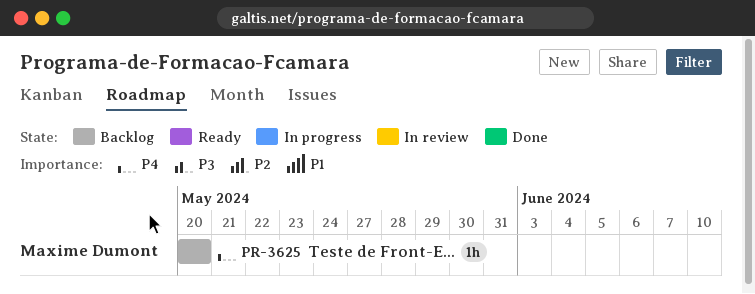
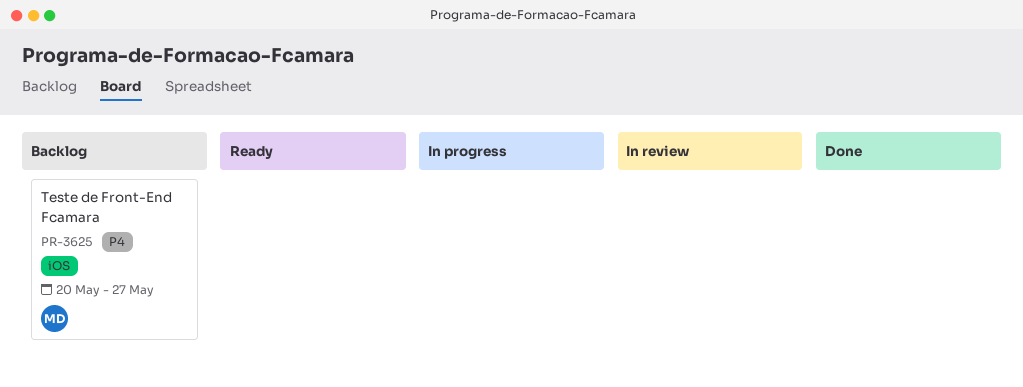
PR-3625, due: May 20 -> May 27

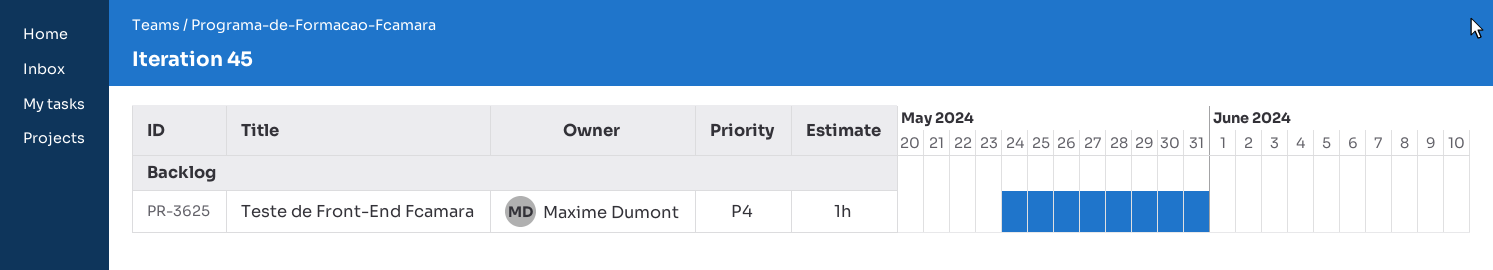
PR-3625, start: May 20 -> May 24
PR-3625, due: May 27 -> May 31

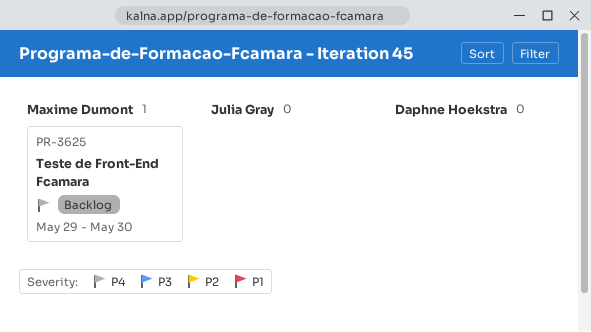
PR-3625, start: May 24 -> May 29
PR-3625, due: May 31 -> May 30

